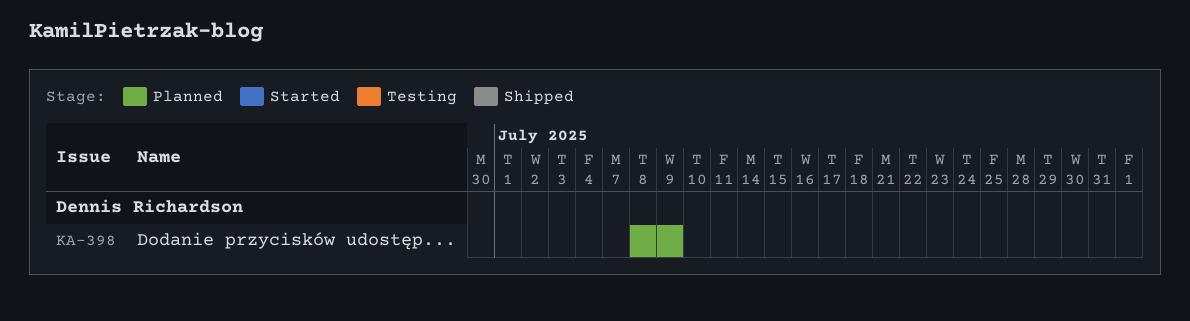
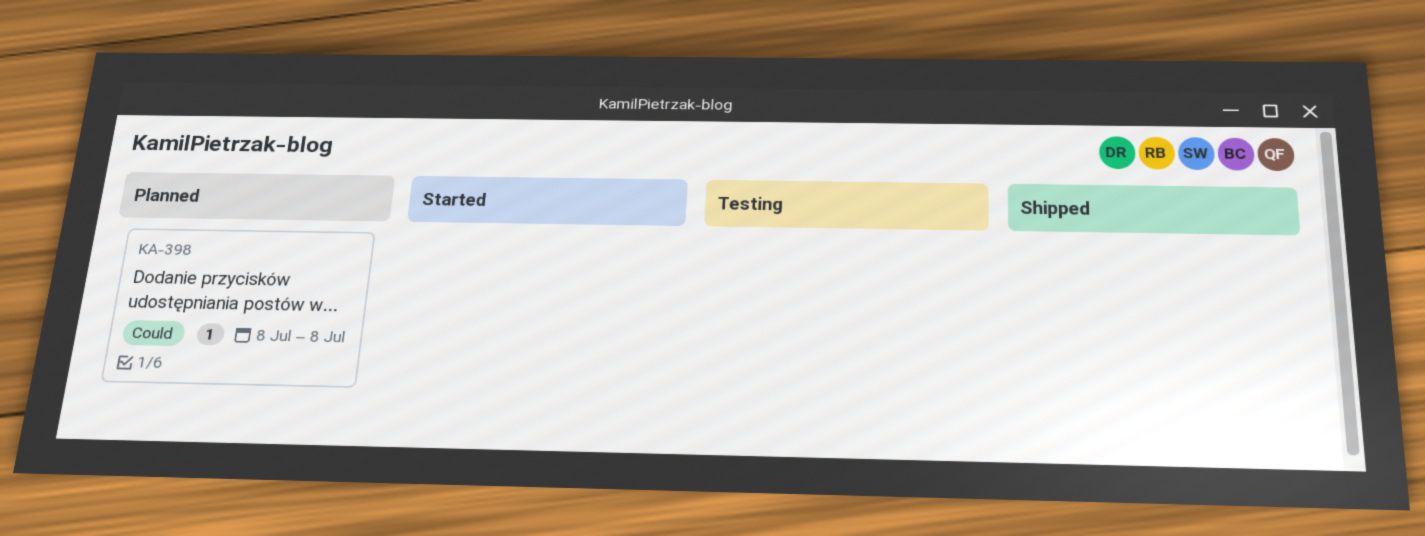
KA-398, due: Jul 9 -> Jul 8

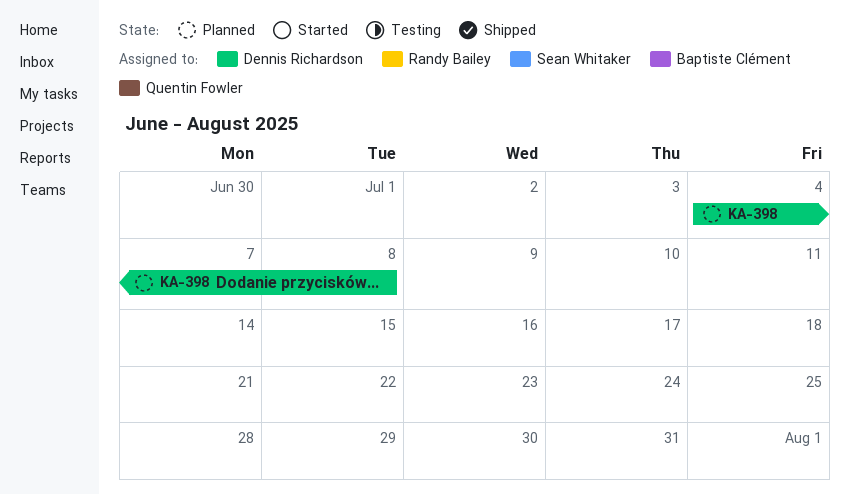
KA-398, start: Jul 8 -> Jul 4

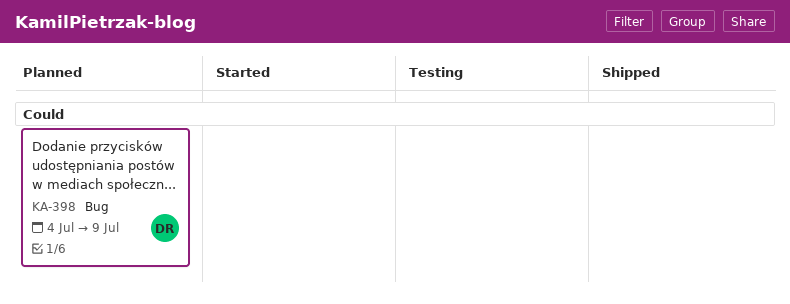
KA-398, due: Jul 8 -> Jul 9

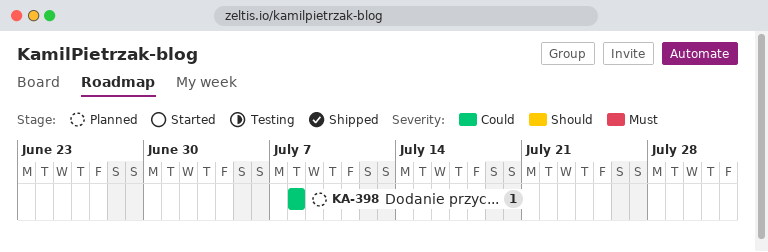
KA-398, start: Jul 4 -> Jul 8
KA-398, due: Jul 9 -> Jul 8

